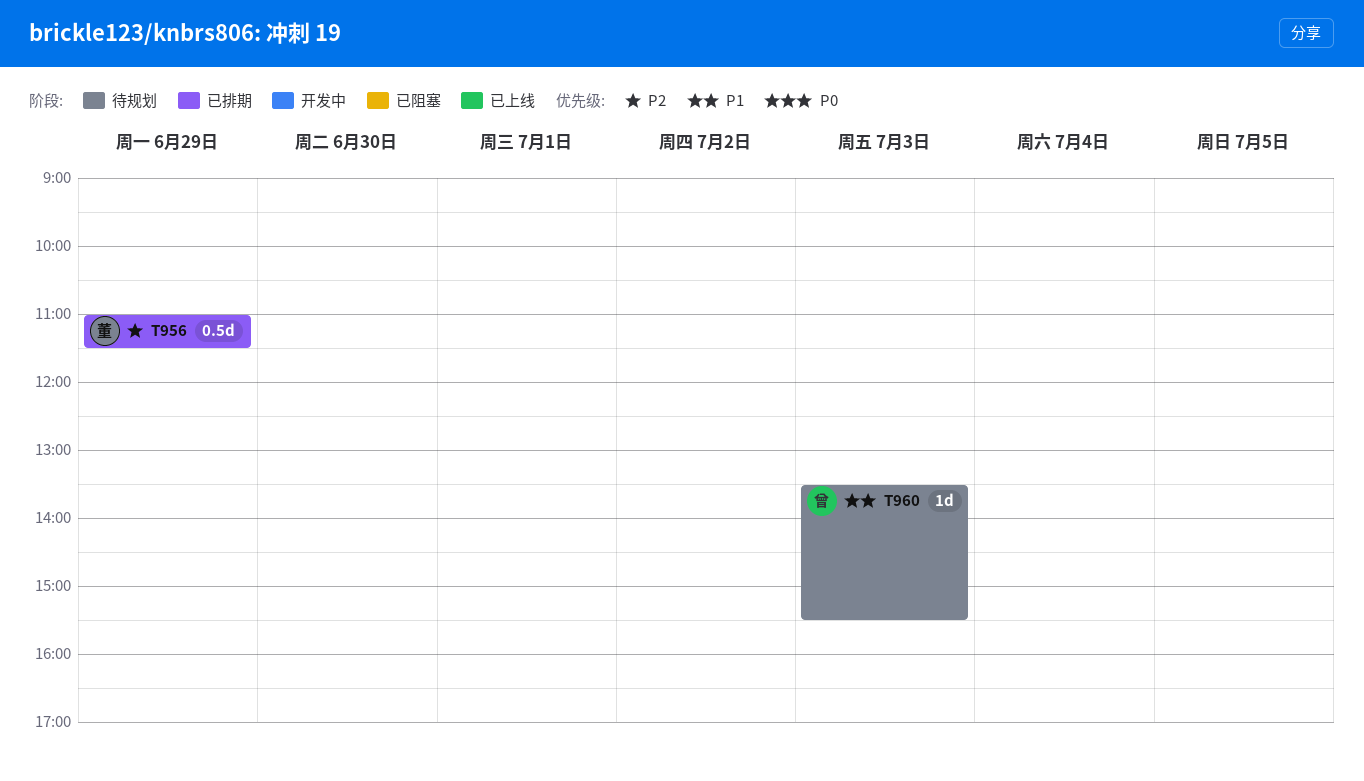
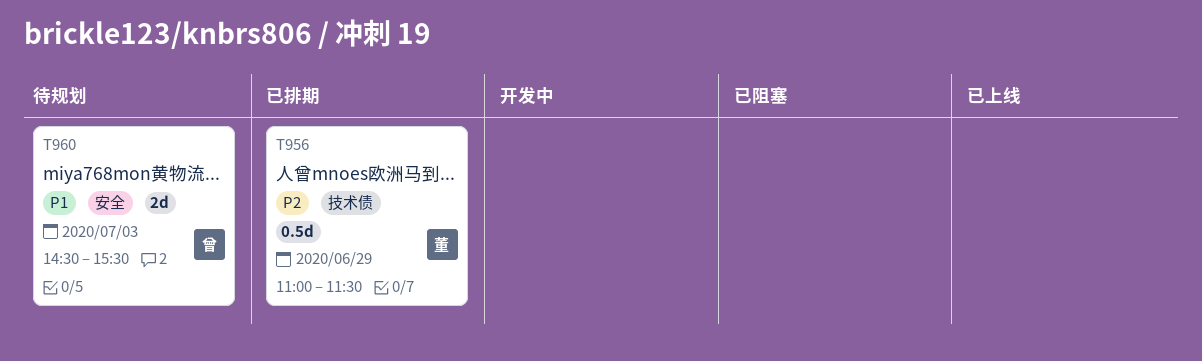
T960, estimate: 1d -> 2d
T960, begins: 13:30 -> 14:30

